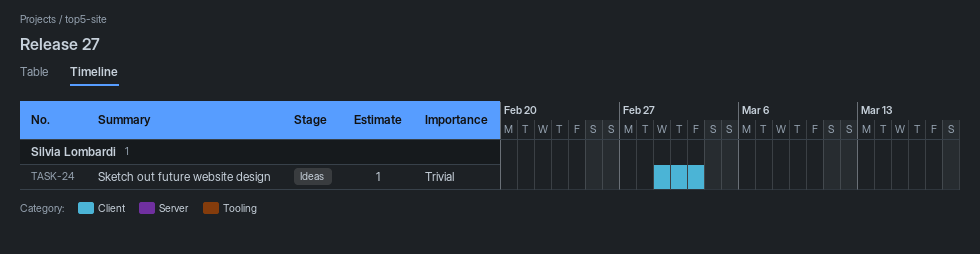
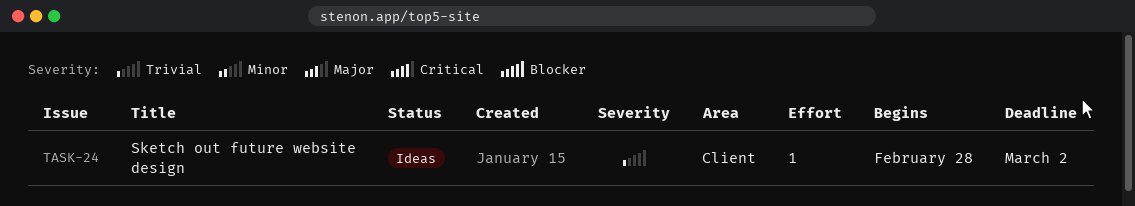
TASK-24, start: Mar 1 -> Feb 28
TASK-24, due: Mar 3 -> Mar 2

